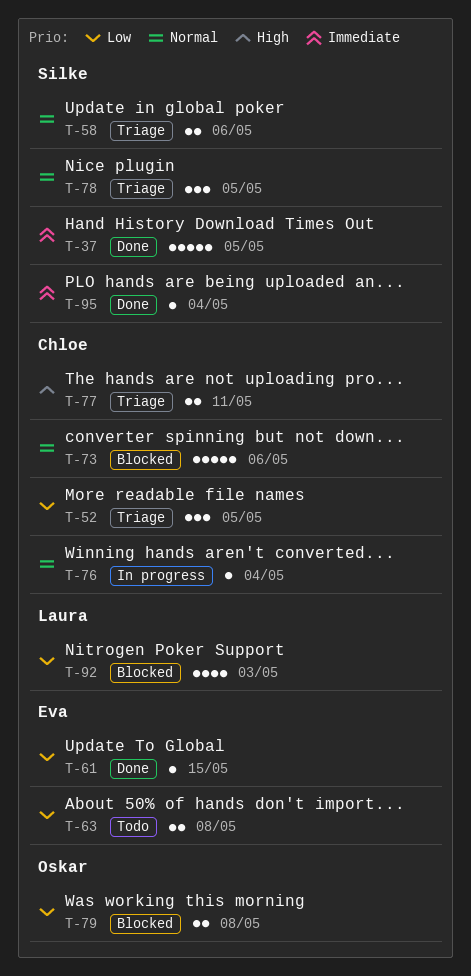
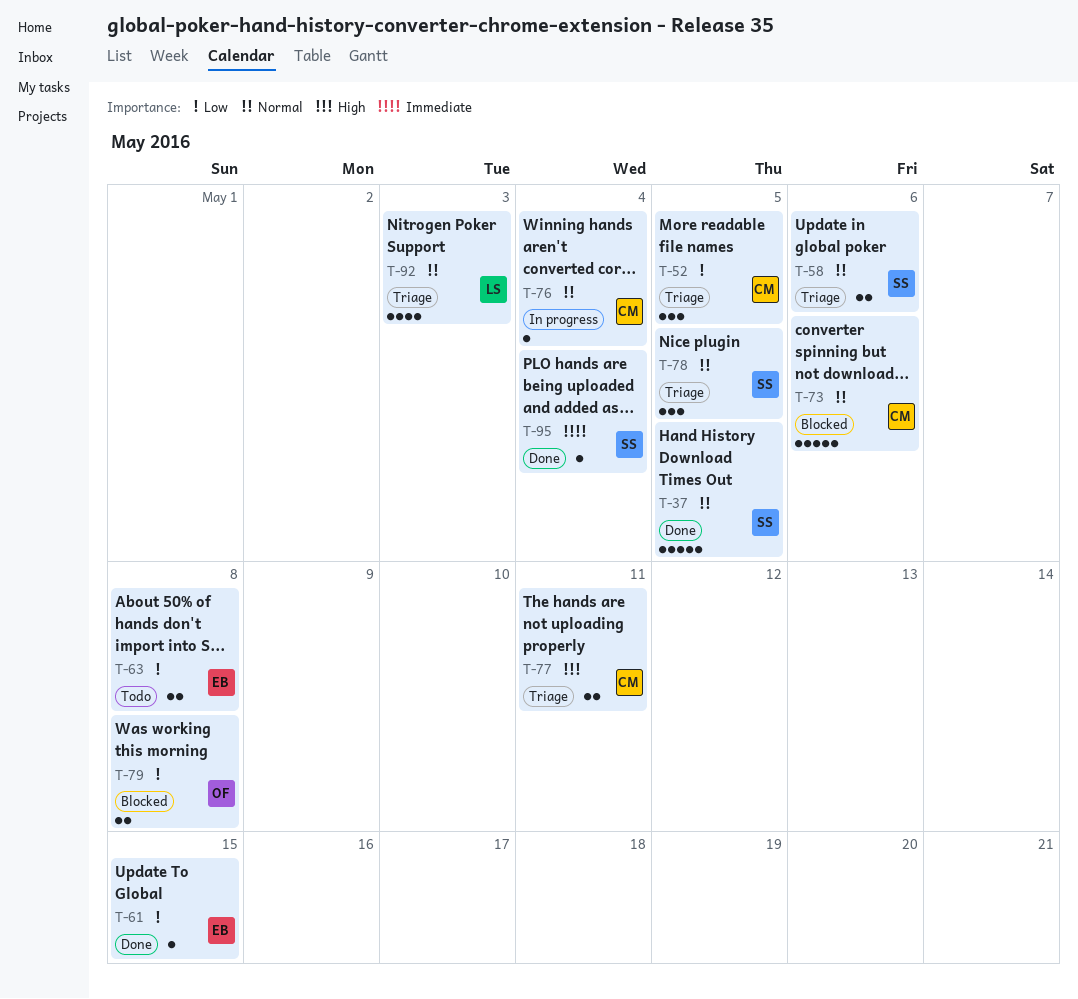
T-37, priority: Immediate -> Normal
T-92, status: Blocked -> Triage
T-92, priority: Low -> Normal

